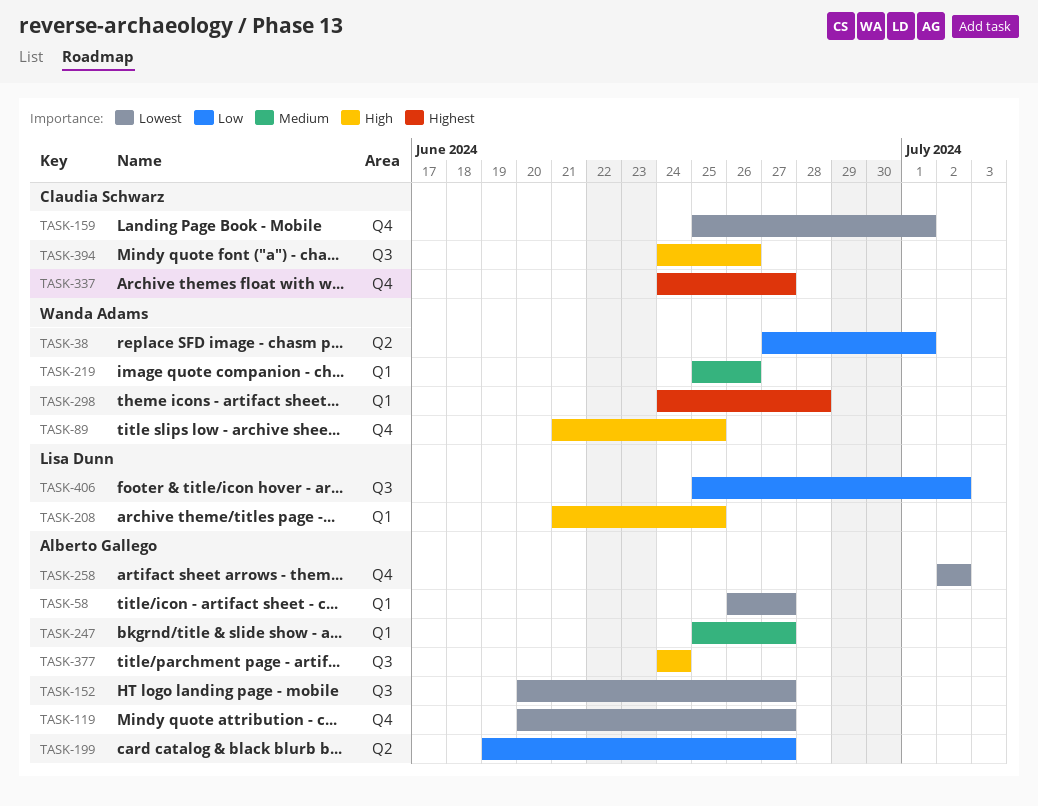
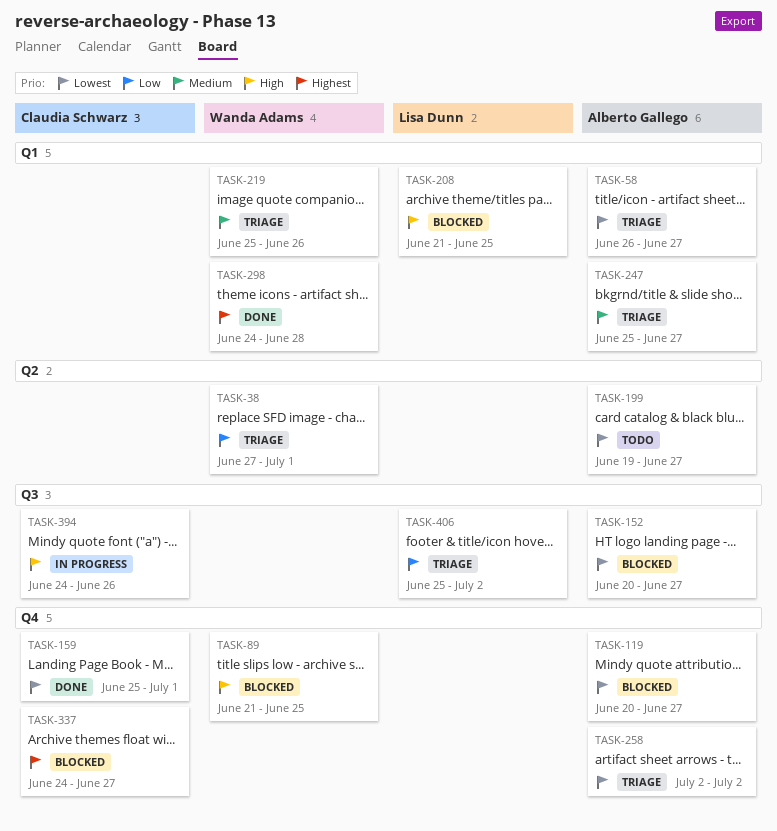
TASK-199, priority: Low -> Lowest
TASK-377: present -> none

